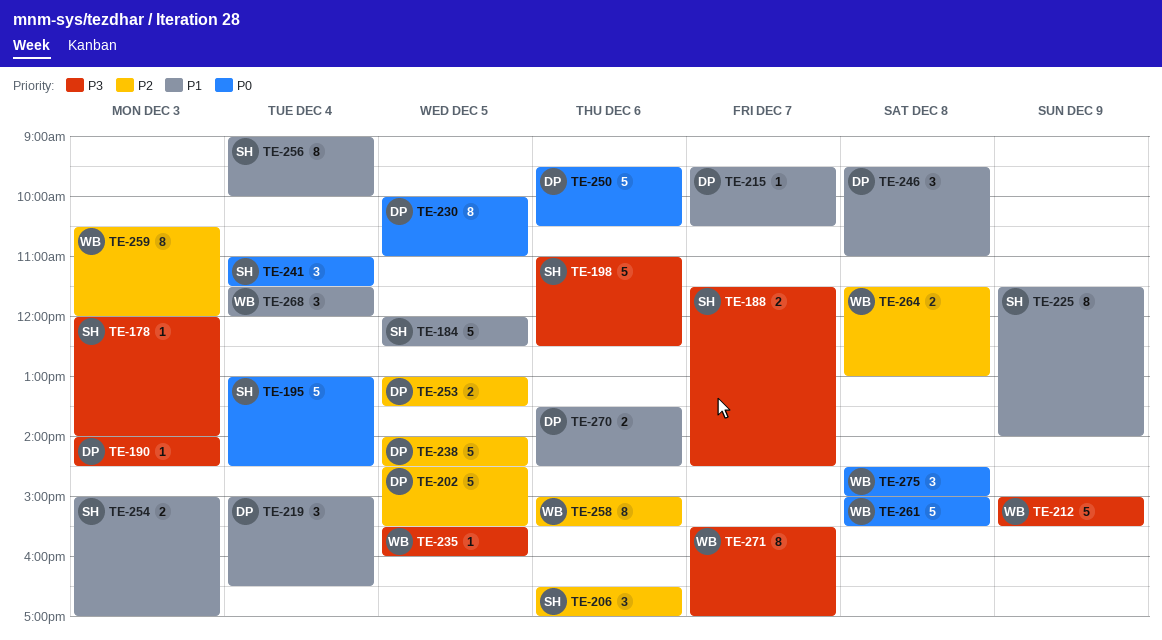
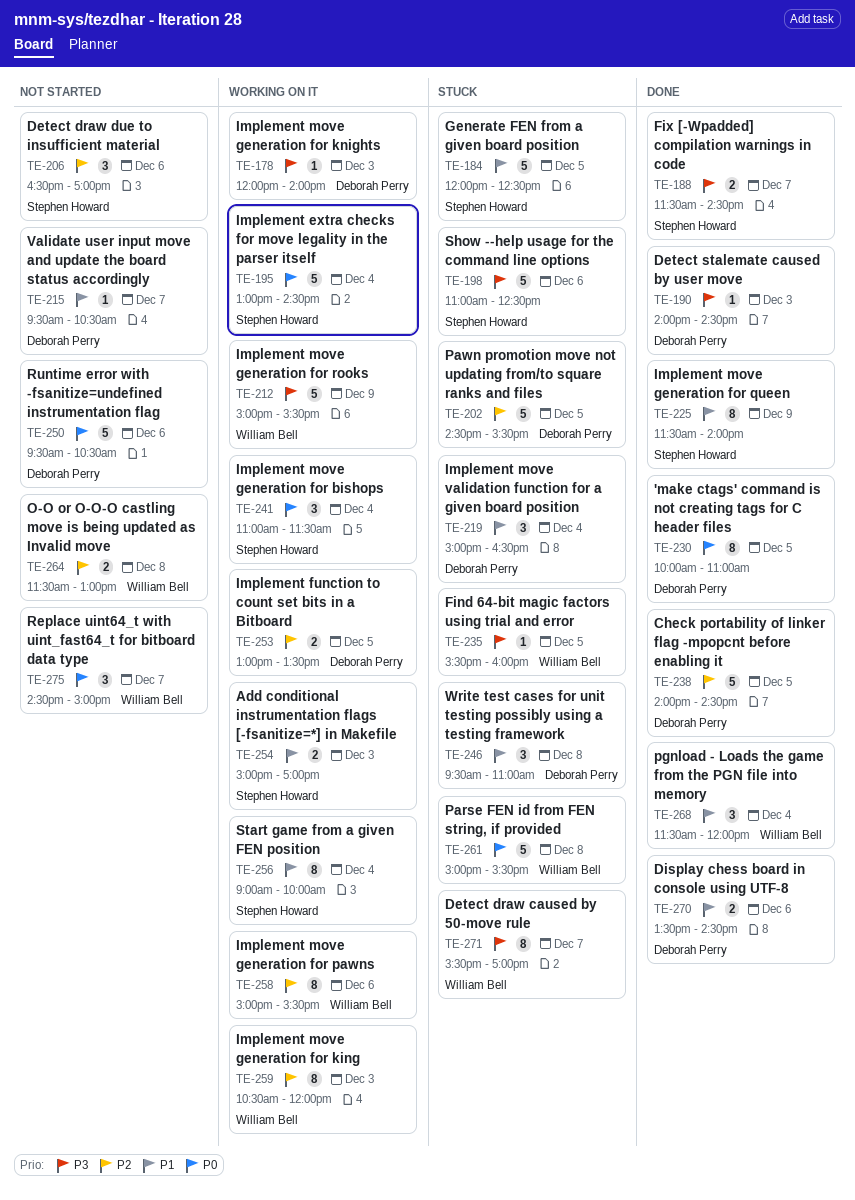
TE-178, owner: Stephen Howard -> Deborah Perry
TE-275, day: Dec 8 -> Dec 7

